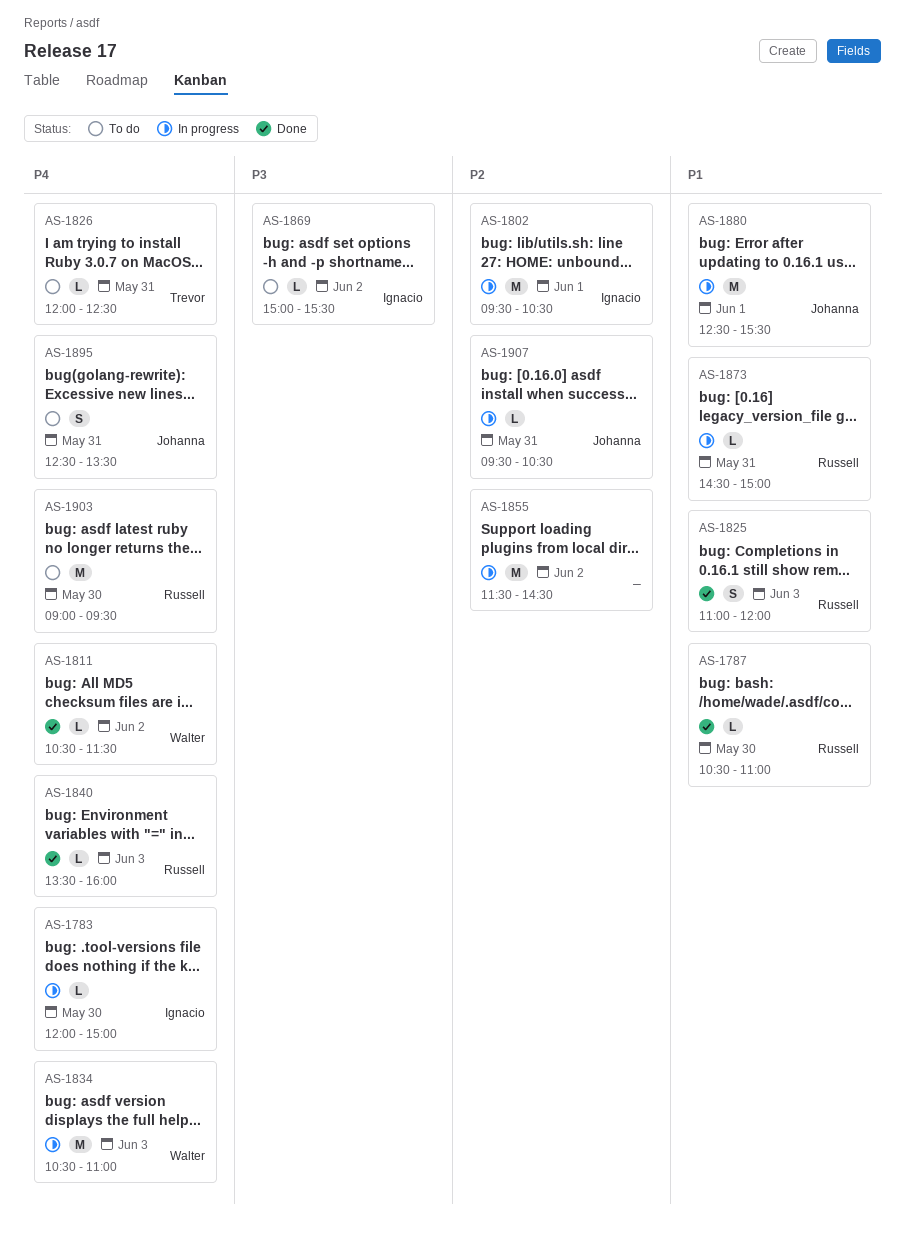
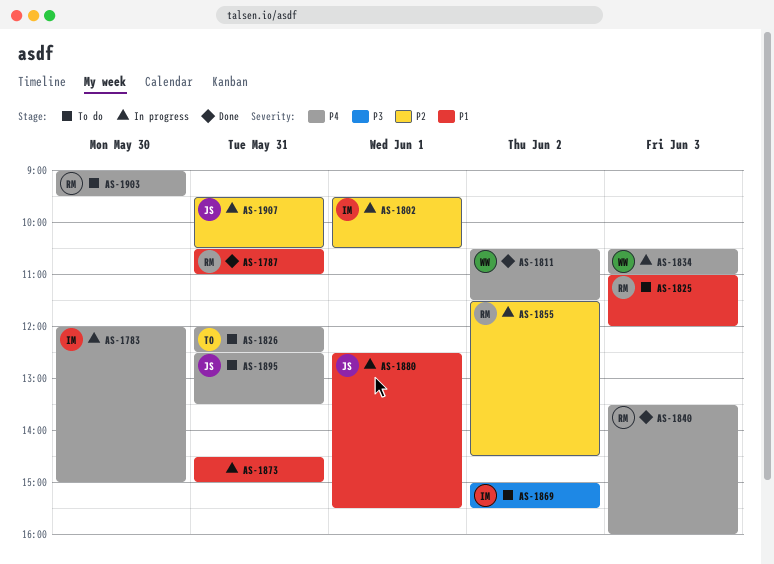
AS-1787, day: May 30 -> May 31
AS-1825, status: Done -> To do
AS-1855, owner: none -> Russell
AS-1873, owner: Russell -> none

